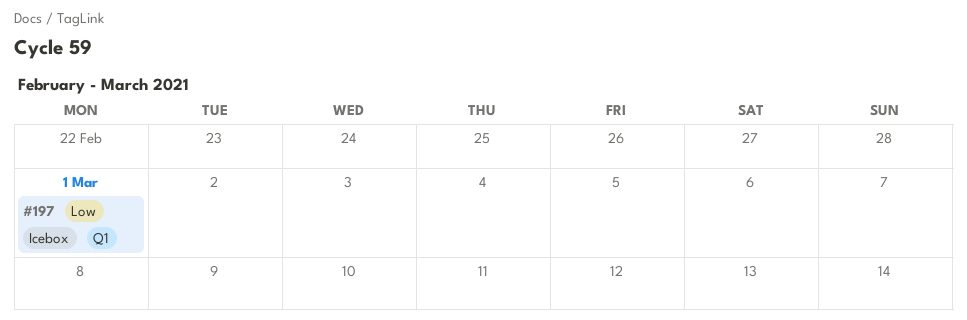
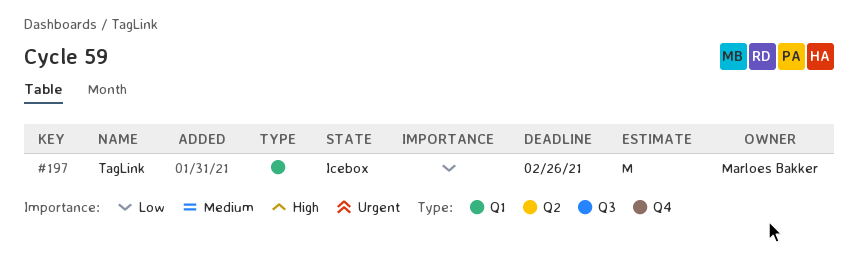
#197, due: Mar 1 -> Feb 26

